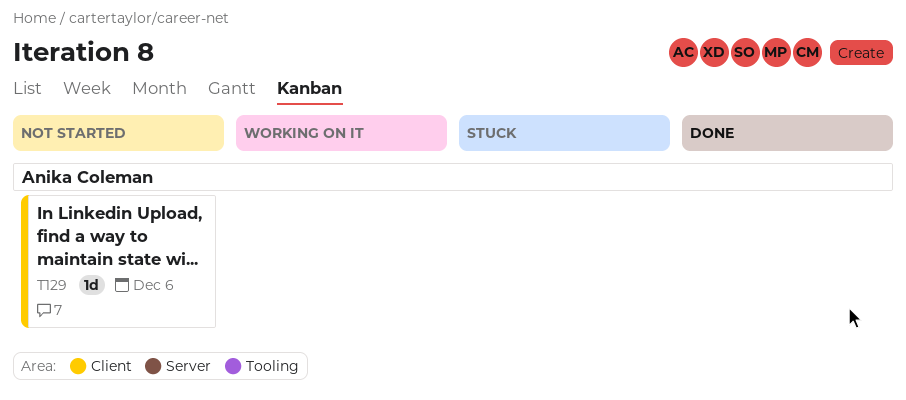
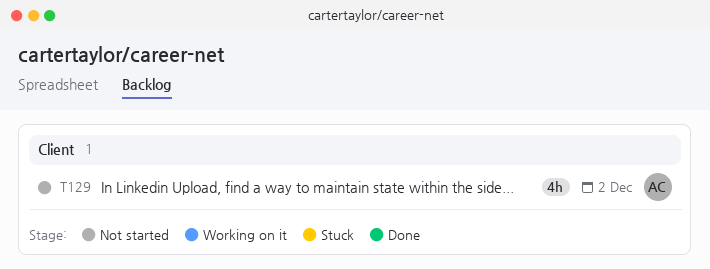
T129, estimate: 1d -> 4h
T129, due: Dec 6 -> Dec 2

